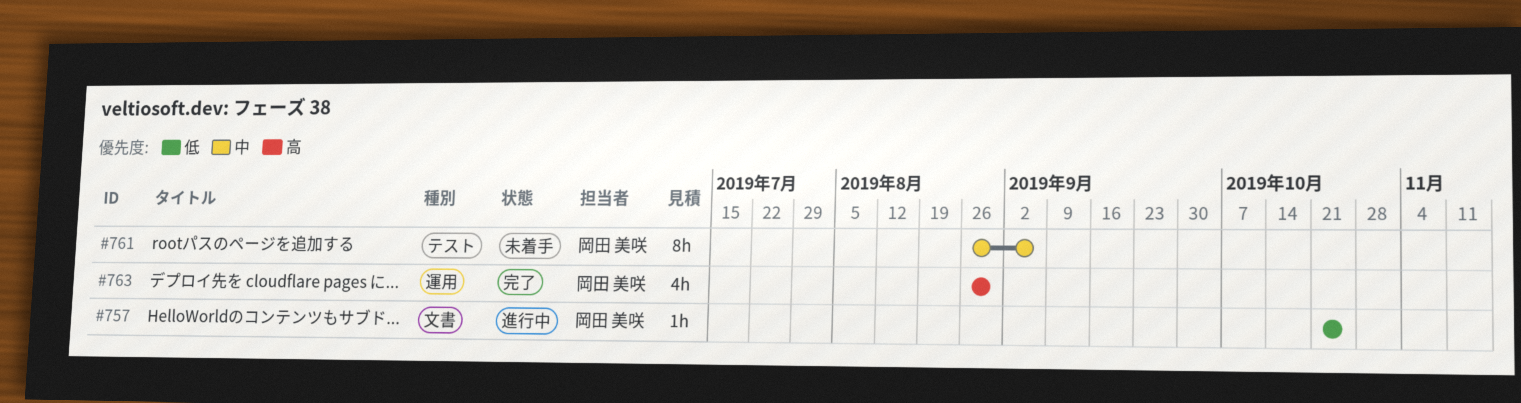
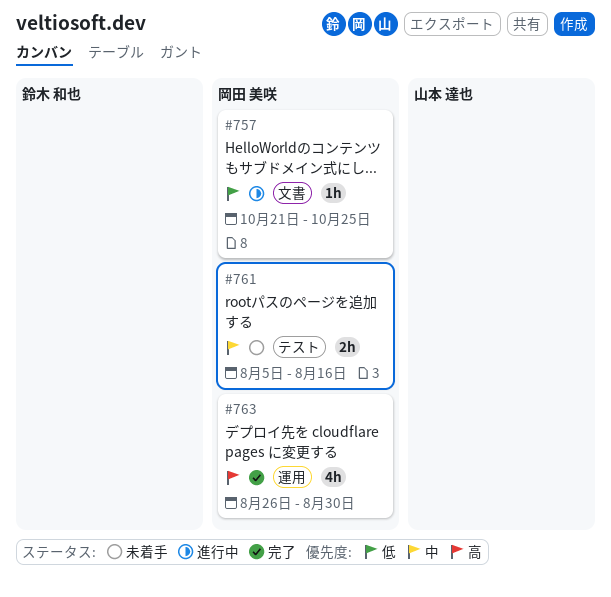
#761, estimate: 8h -> 2h
#761, start: Aug 26 -> Aug 5
#761, due: Sep 6 -> Aug 16

